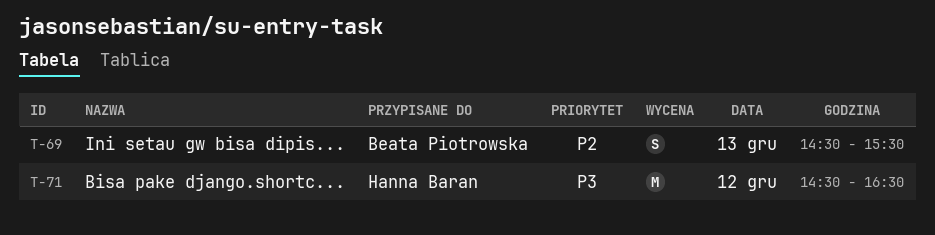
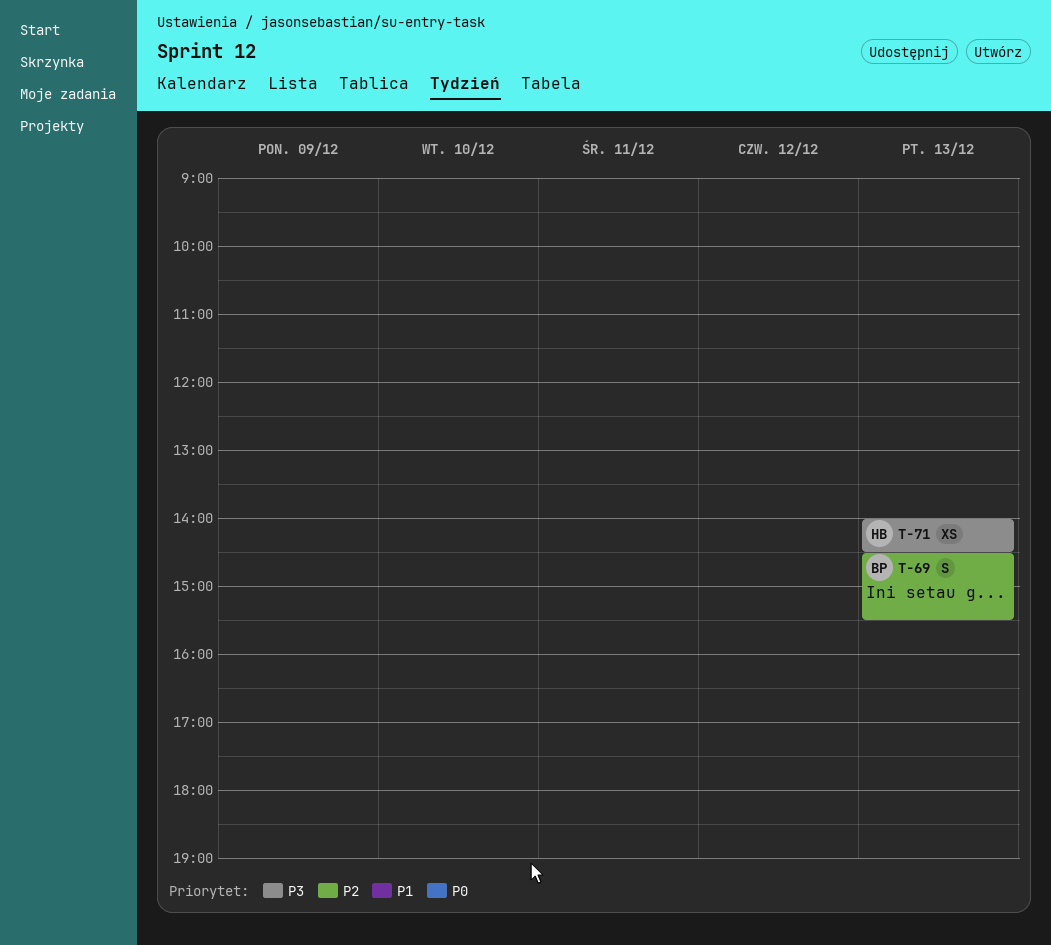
T-71, estimate: M -> XS
T-71, day: Dec 12 -> Dec 13
T-71, begins: 14:30 -> 14:00
T-71, ends: 16:30 -> 14:30

